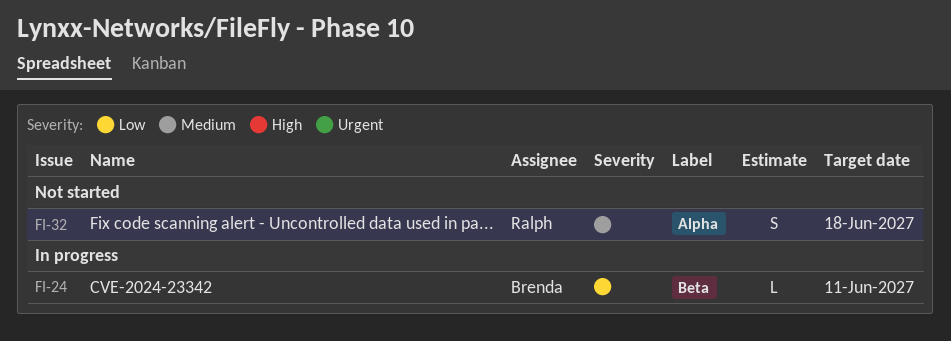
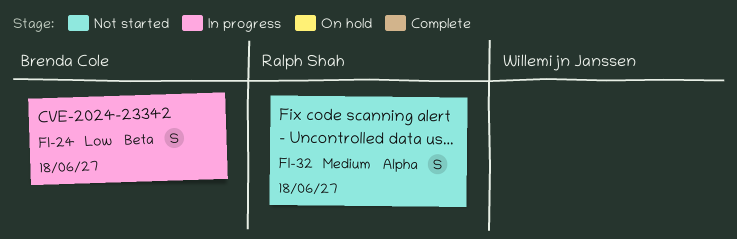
FI-24, estimate: L -> S
FI-24, due: Jun 11 -> Jun 18

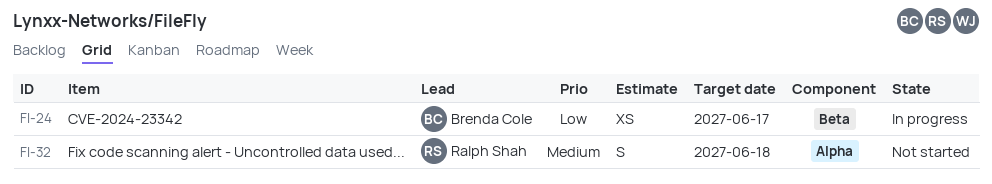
FI-24, estimate: S -> XS
FI-24, due: Jun 18 -> Jun 17

